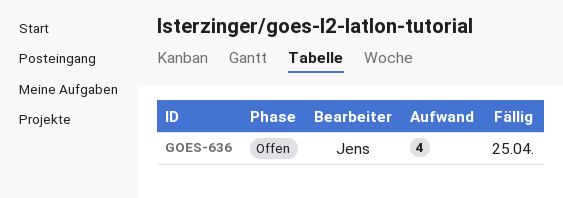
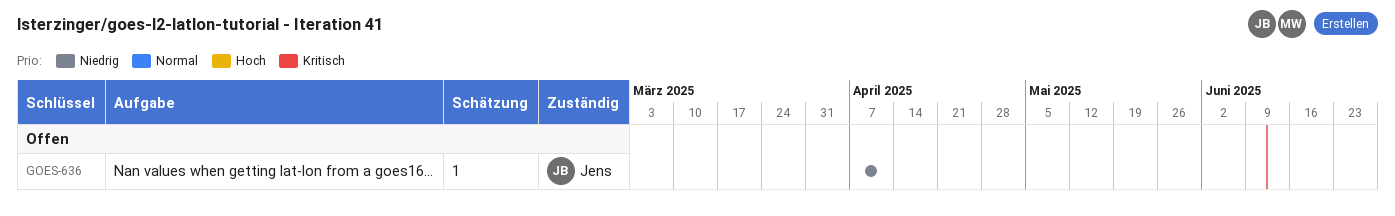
GOES-636, estimate: 4 -> 1
GOES-636, due: Apr 25 -> Apr 11

